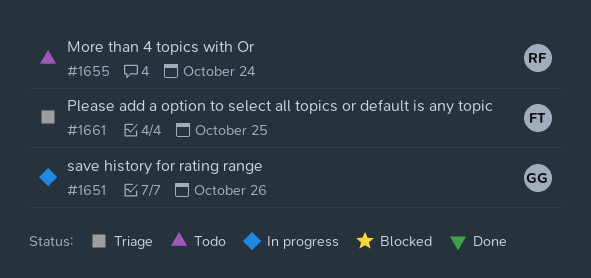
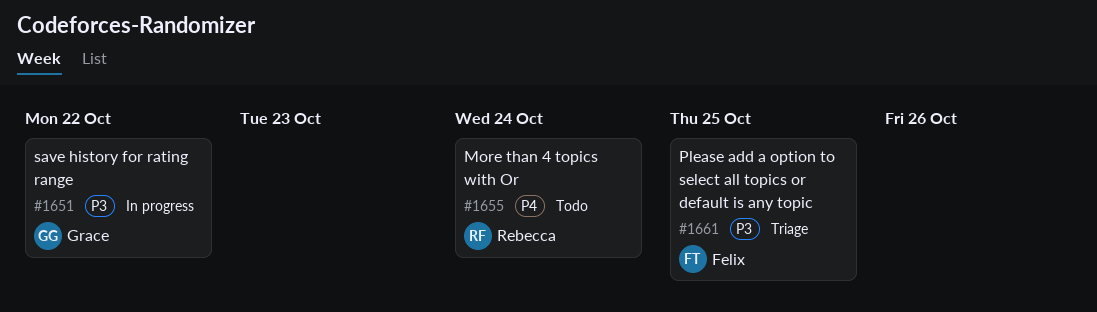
#1651, due: Oct 26 -> Oct 22

